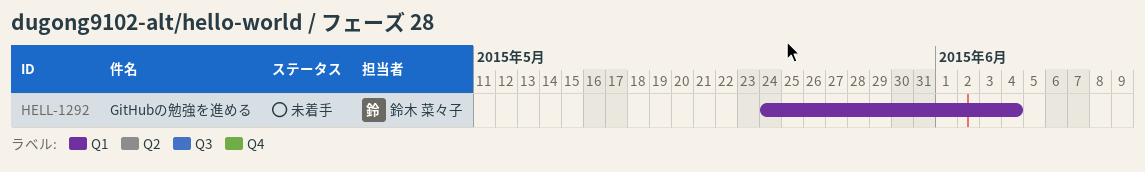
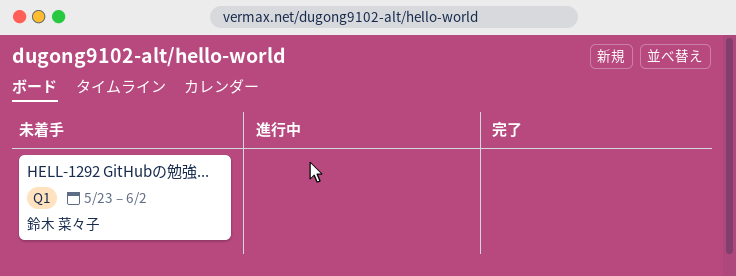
HELL-1292, start: May 24 -> May 23
HELL-1292, due: Jun 4 -> Jun 2

